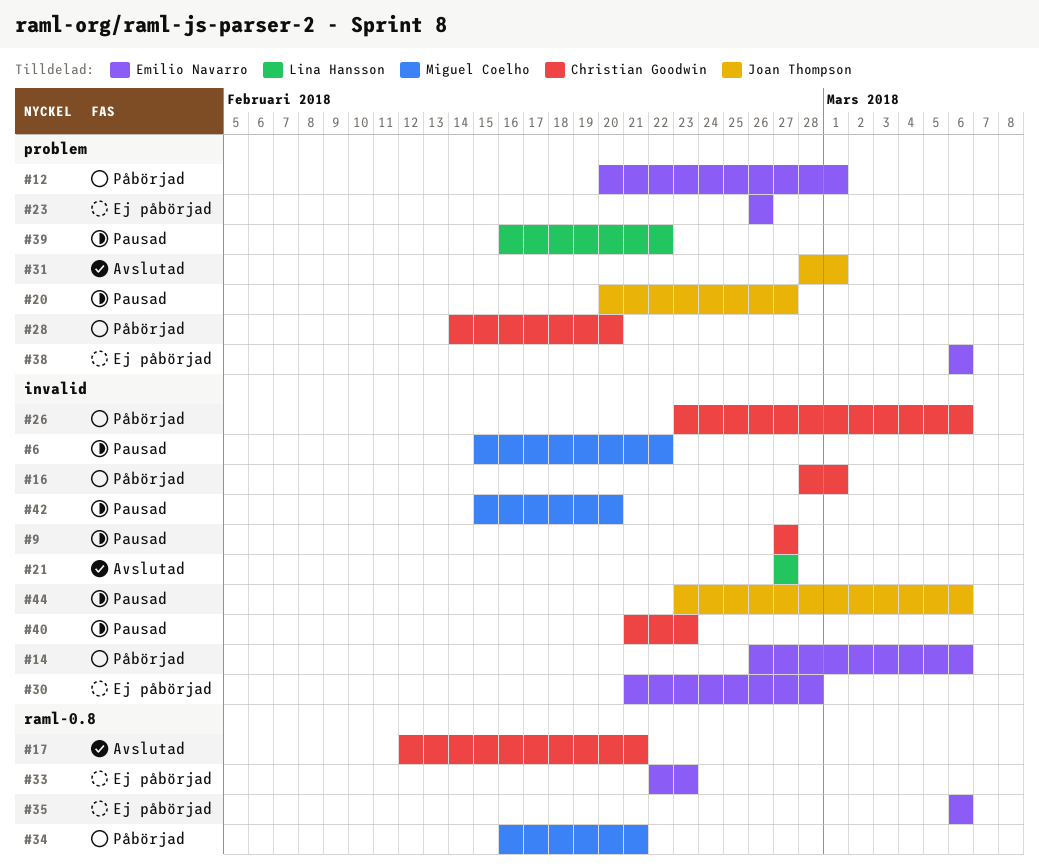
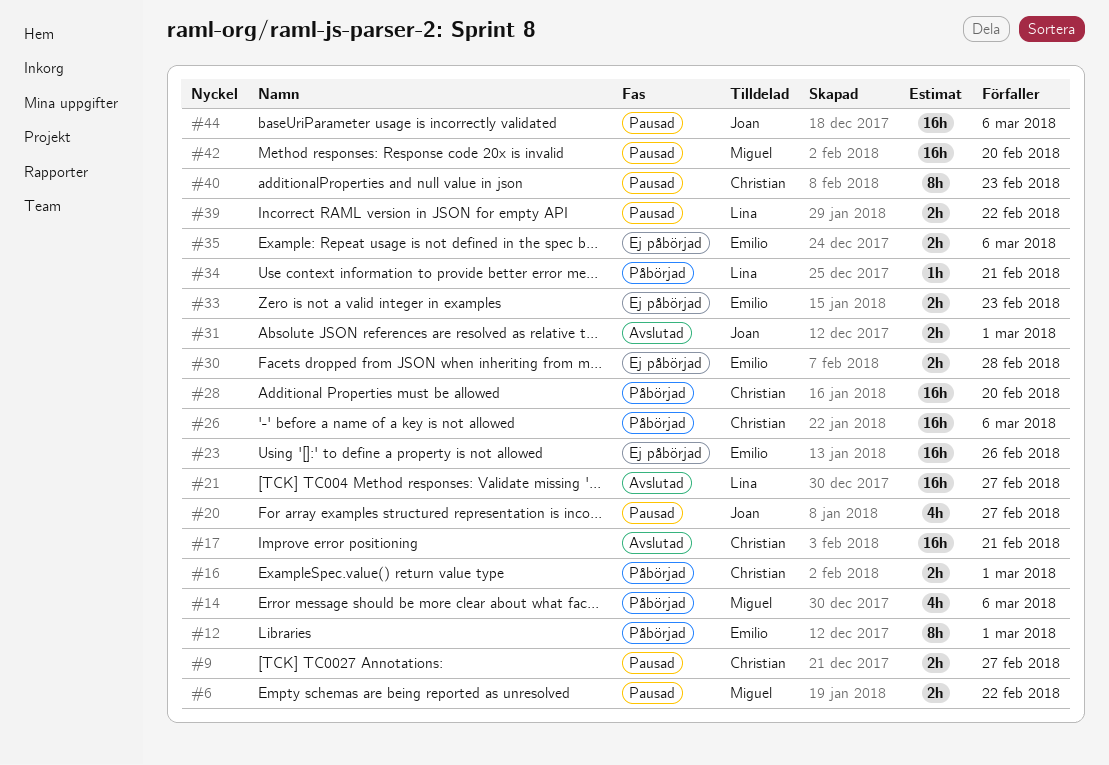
#14, owner: Emilio Navarro -> Miguel Coelho
#34, owner: Miguel Coelho -> Lina Hansson
#38: present -> none

